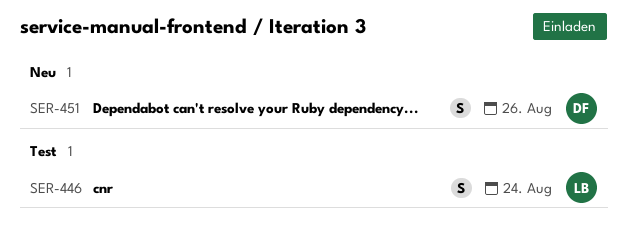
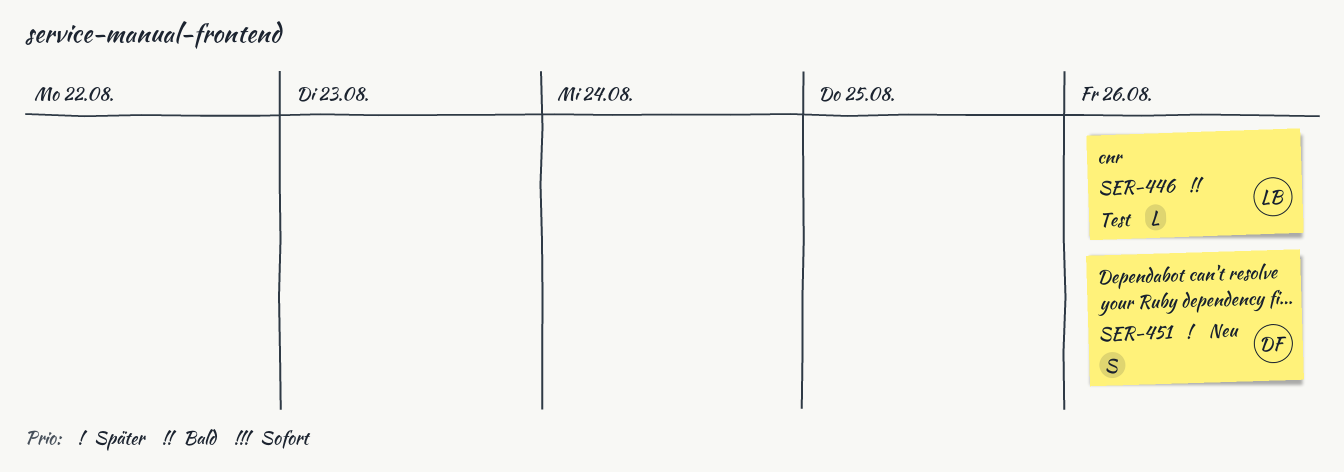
SER-446, estimate: S -> L
SER-446, due: Aug 24 -> Aug 26

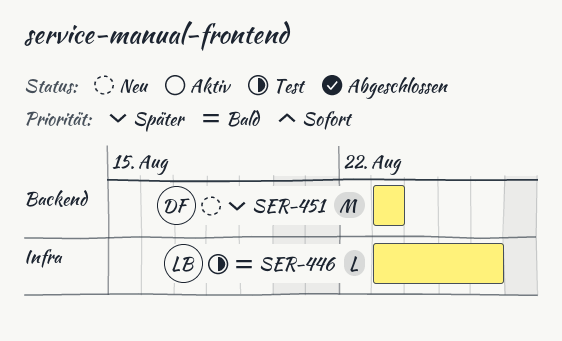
SER-451, estimate: S -> M
SER-451, due: Aug 26 -> Aug 23

